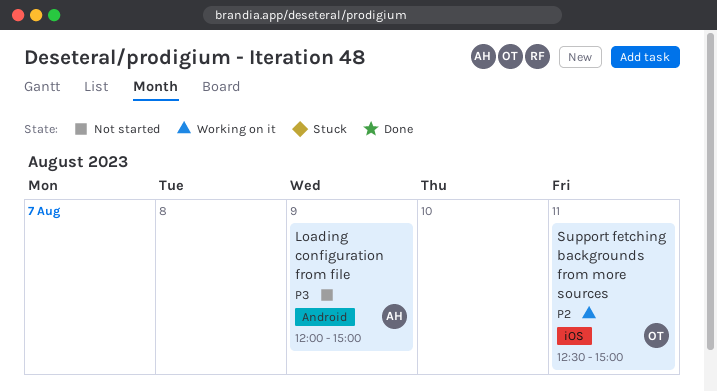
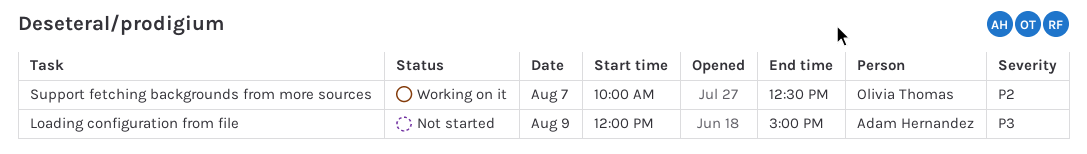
Support fetching backgrounds from more sources, day: Aug 11 -> Aug 7
Support fetching backgrounds from more sources, begins: 12:30 -> 10:00
Support fetching backgrounds from more sources, ends: 15:00 -> 12:30

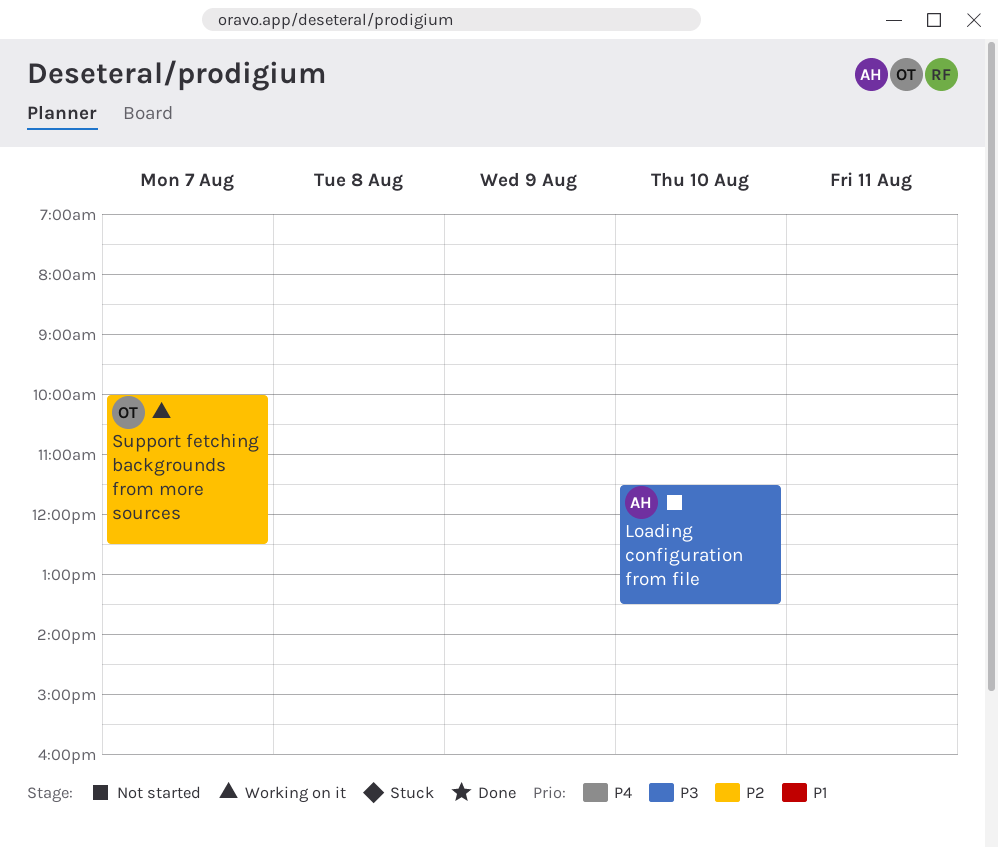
Loading configuration from file, day: Aug 9 -> Aug 10
Loading configuration from file, begins: 12:00 -> 11:30
Loading configuration from file, ends: 15:00 -> 13:30

